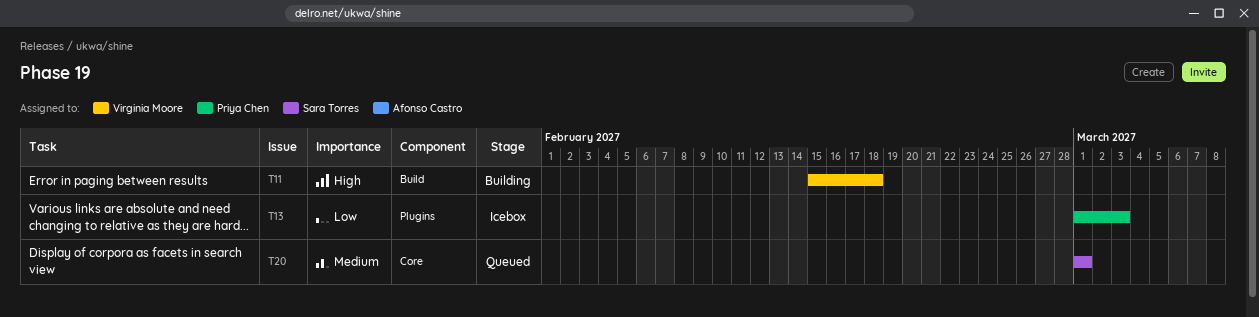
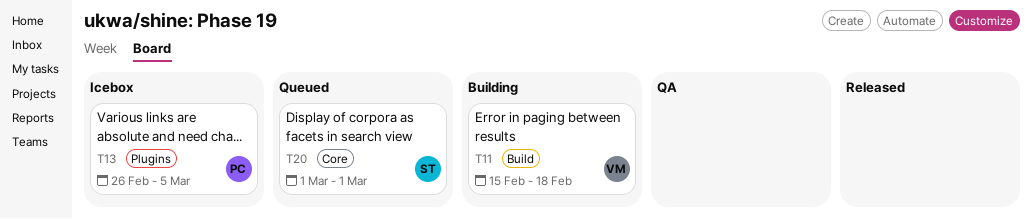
T13, start: Mar 1 -> Feb 26
T13, due: Mar 3 -> Mar 5

